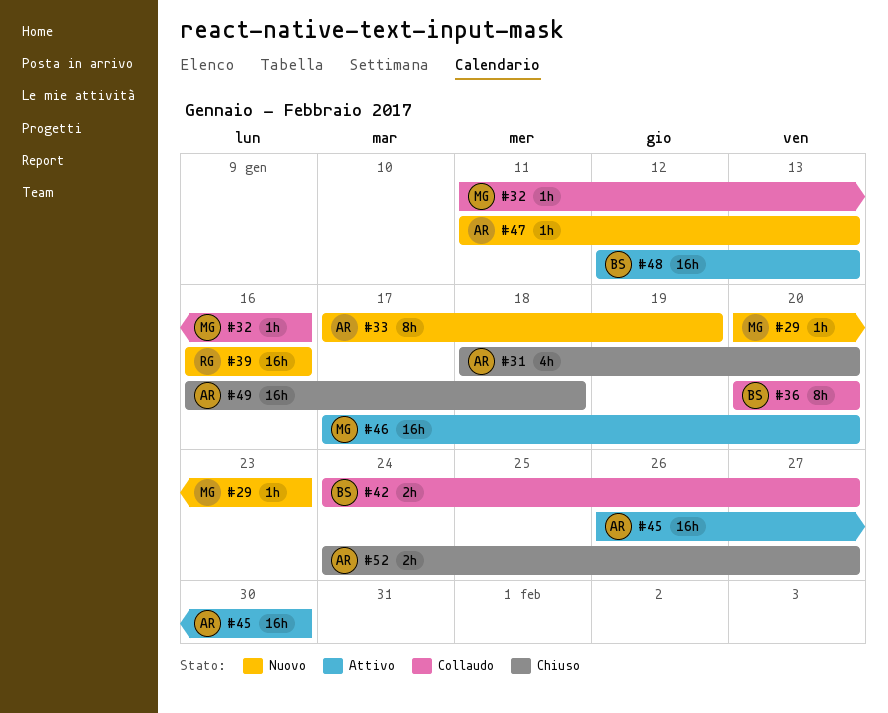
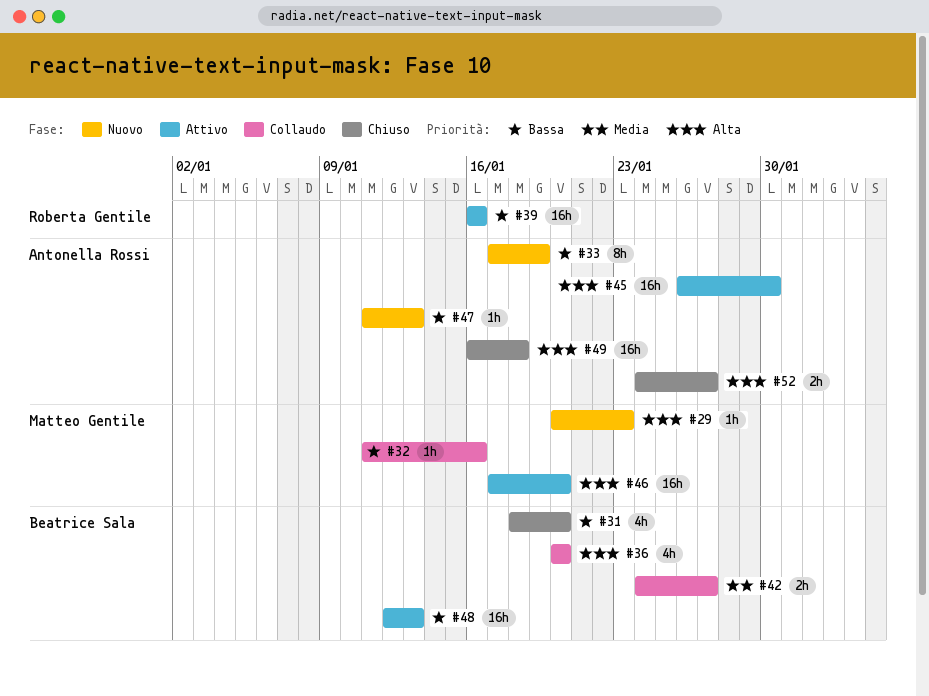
#31, owner: Antonella Rossi -> Beatrice Sala
#36, estimate: 8h -> 4h
#39, status: Nuovo -> Attivo

